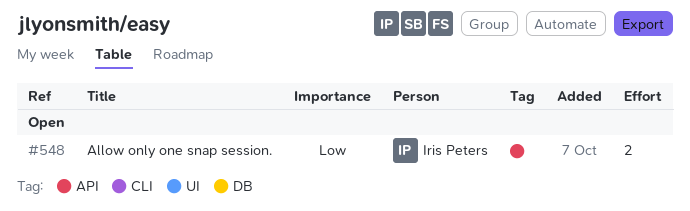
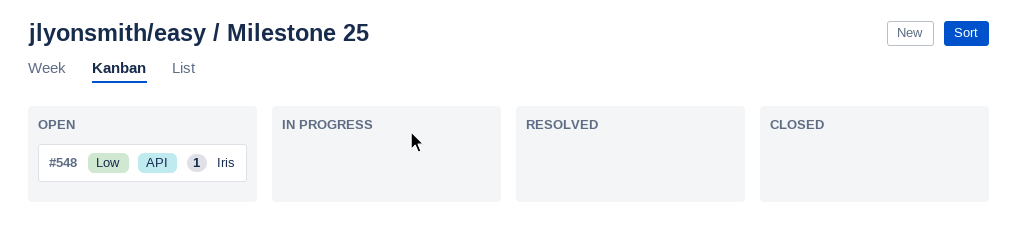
#548, estimate: 2 -> 1

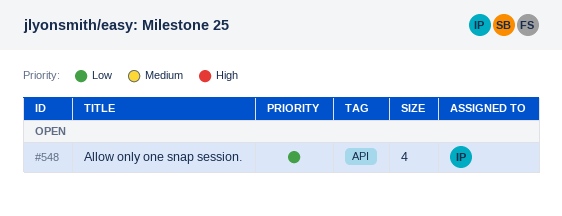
#548, estimate: 1 -> 4

